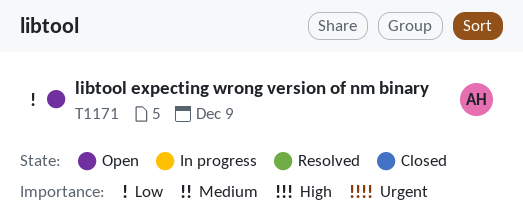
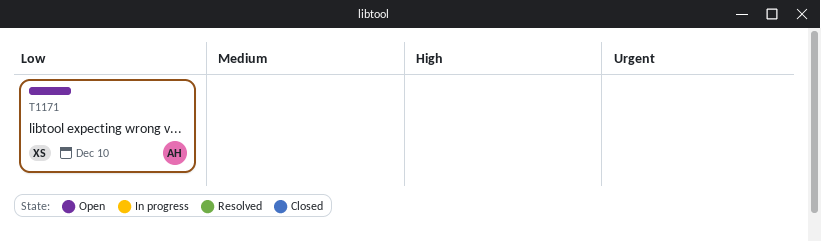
T1171, due: Dec 9 -> Dec 10

